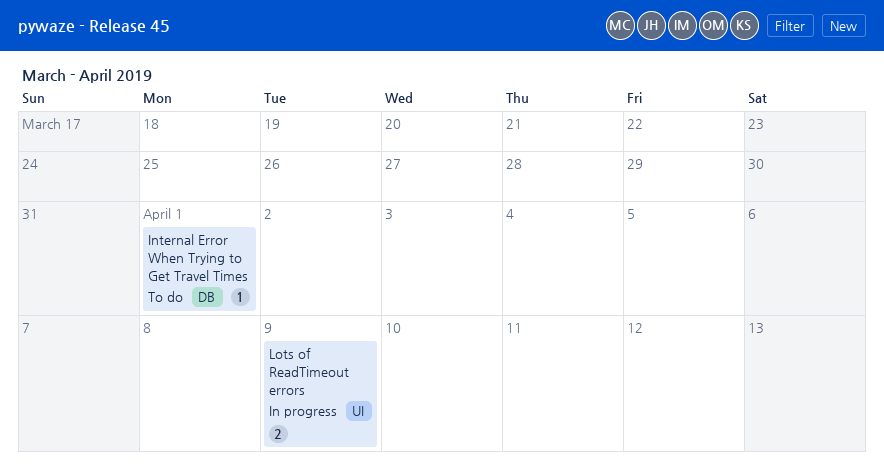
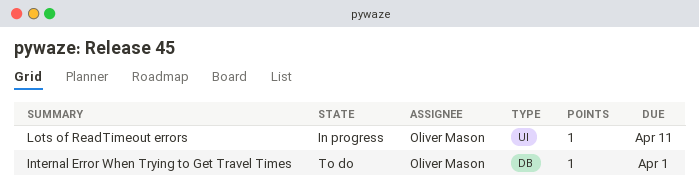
Lots of ReadTimeout errors, estimate: 2 -> 1
Lots of ReadTimeout errors, due: Apr 9 -> Apr 11

